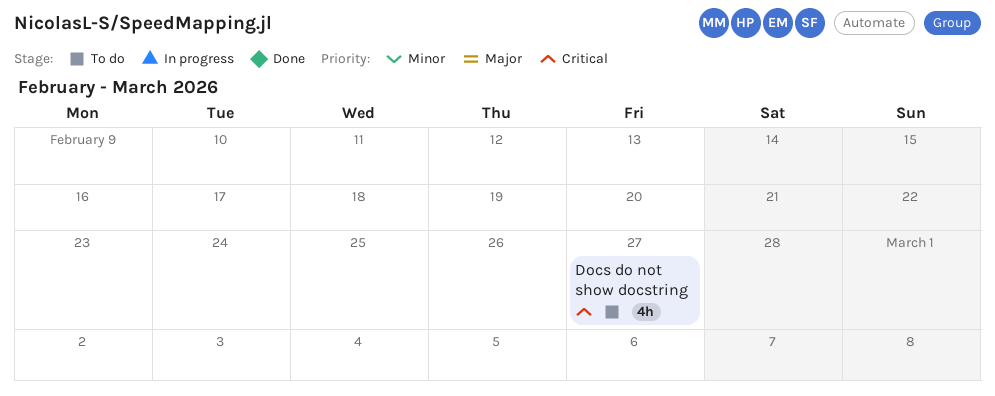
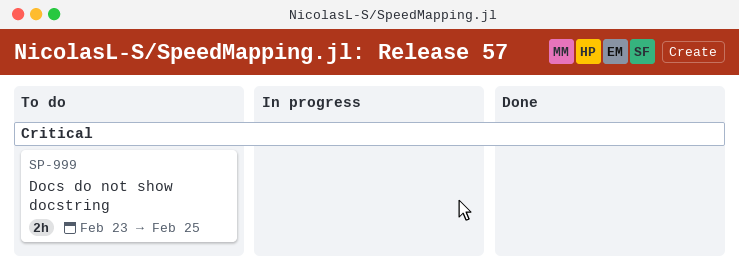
Docs do not show docstring, estimate: 4h -> 2h
Docs do not show docstring, due: Feb 27 -> Feb 25

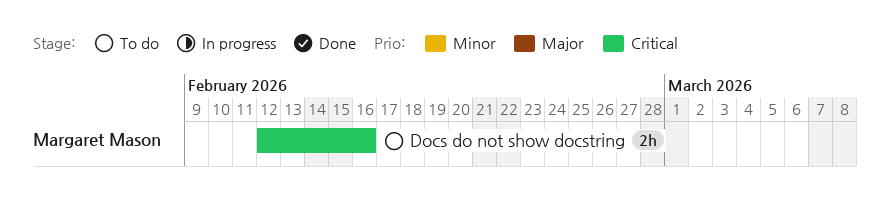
Docs do not show docstring, start: Feb 23 -> Feb 12
Docs do not show docstring, due: Feb 25 -> Feb 16

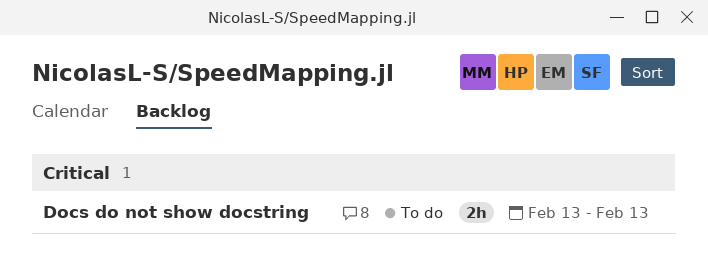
Docs do not show docstring, start: Feb 12 -> Feb 13
Docs do not show docstring, due: Feb 16 -> Feb 13

